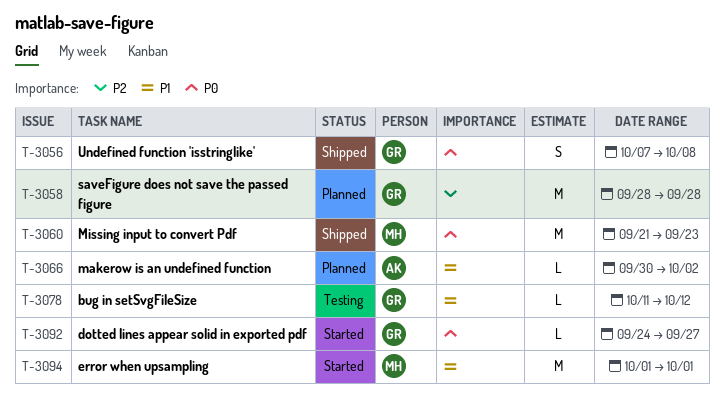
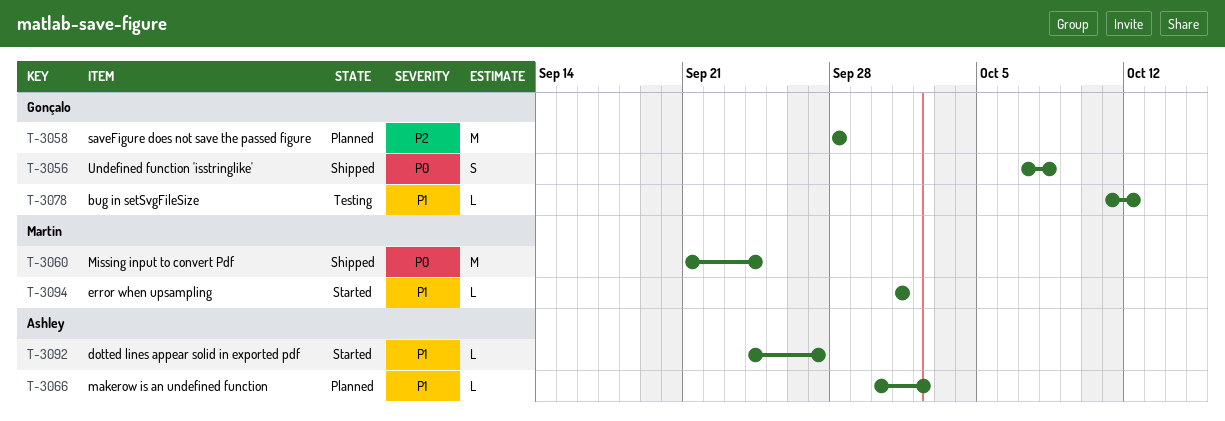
T-3060, due: Sep 23 -> Sep 24
T-3092, owner: Gonçalo -> Ashley
T-3092, priority: P0 -> P1
T-3094, estimate: M -> L

